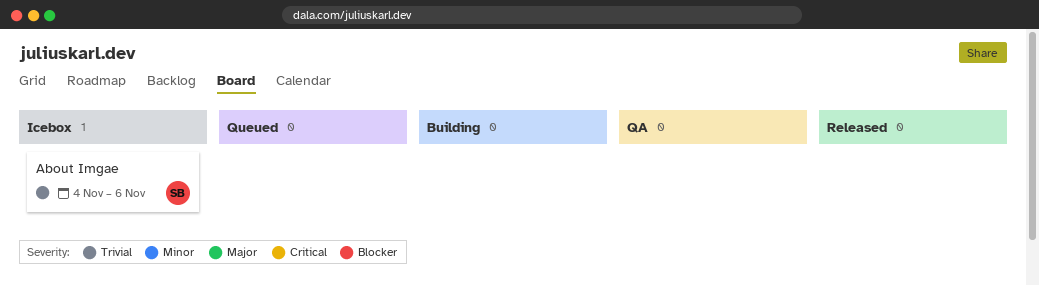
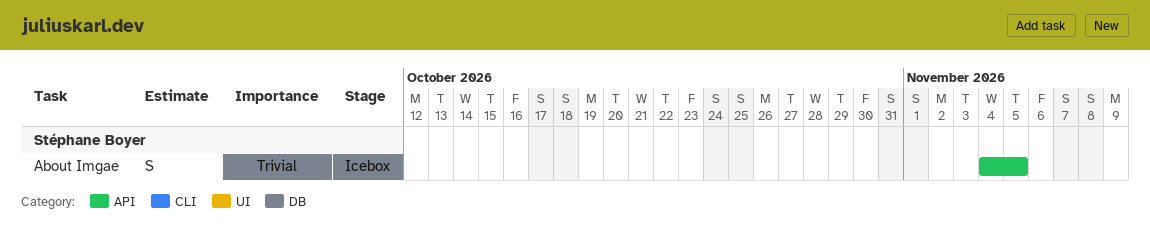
About Imgae, due: Nov 6 -> Nov 5

